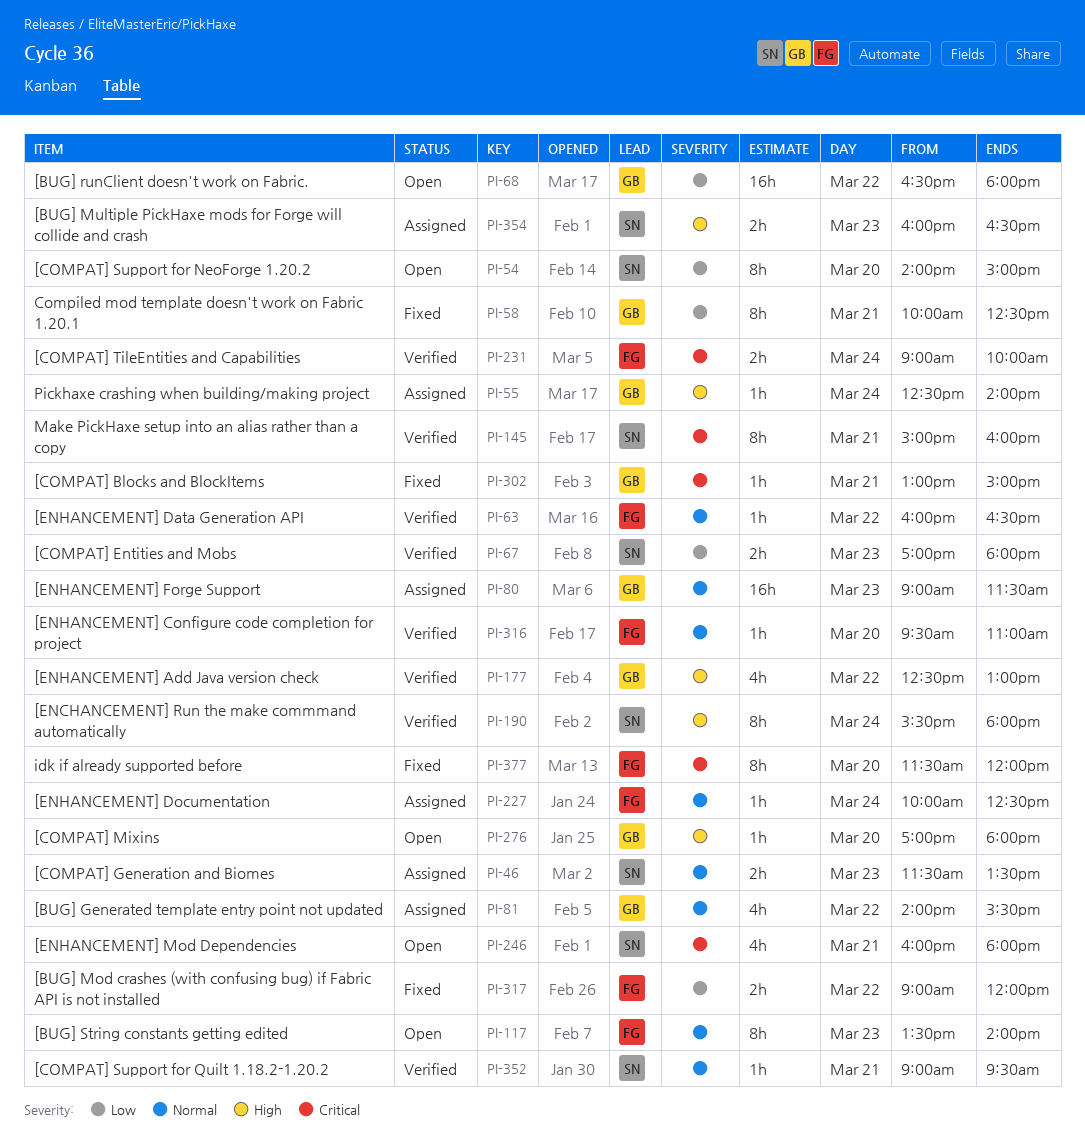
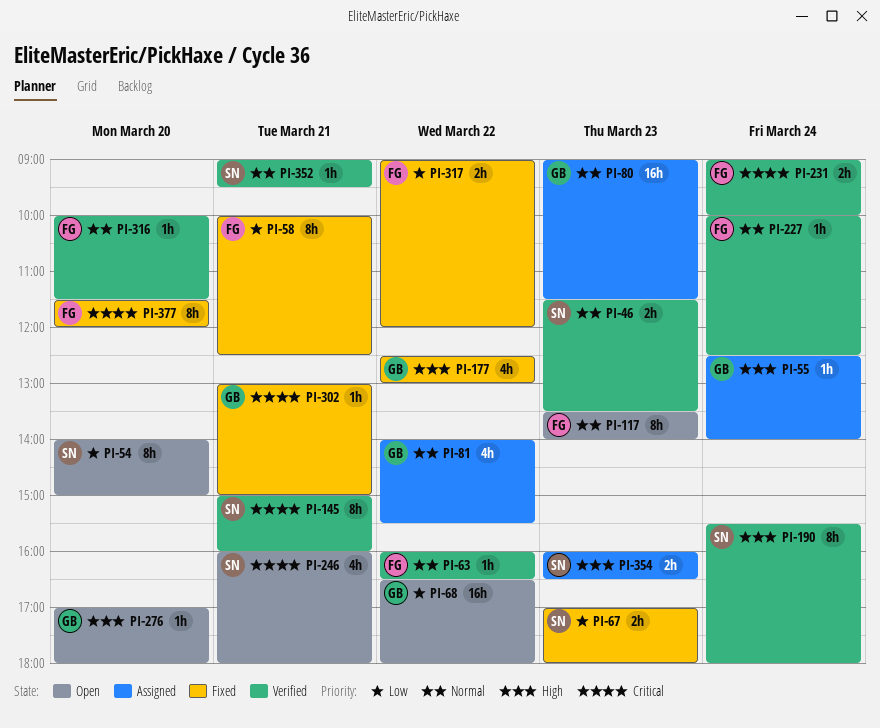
PI-46, status: Assigned -> Verified
PI-58, owner: GB -> FG
PI-67, status: Verified -> Fixed
PI-177, status: Verified -> Fixed
PI-227, status: Assigned -> Verified
PI-316, begins: 09:30 -> 10:00
PI-316, ends: 11:00 -> 11:30

